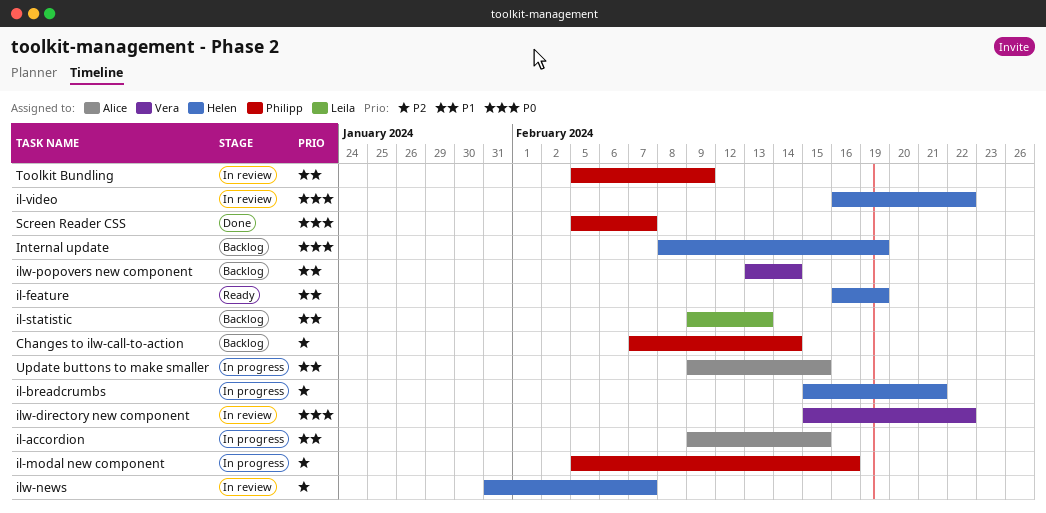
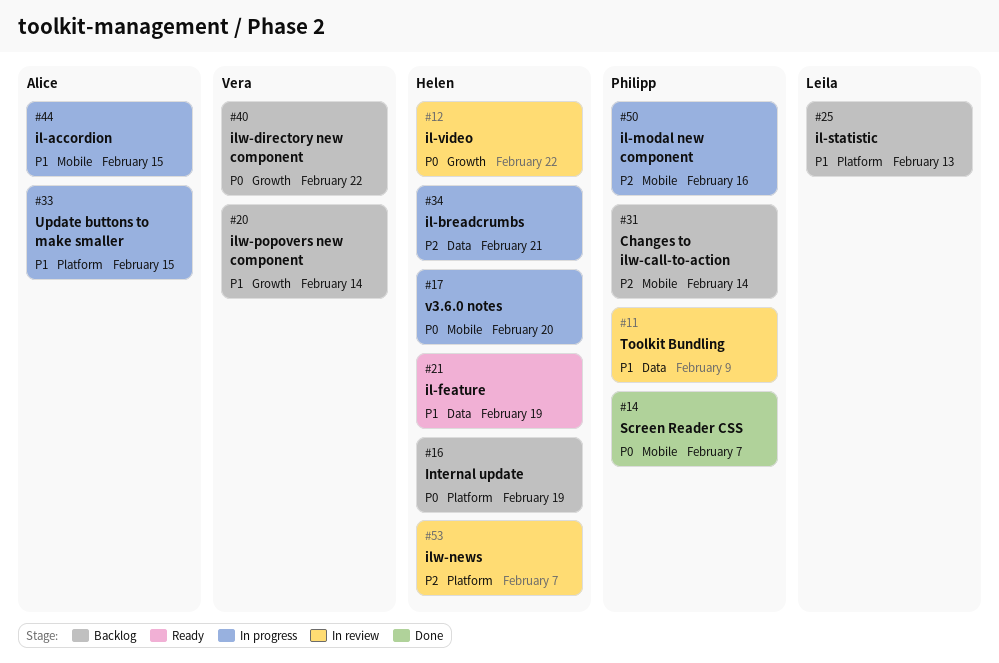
ilw-directory new component, status: In review -> Backlog
v3.6.0 notes: none -> present

